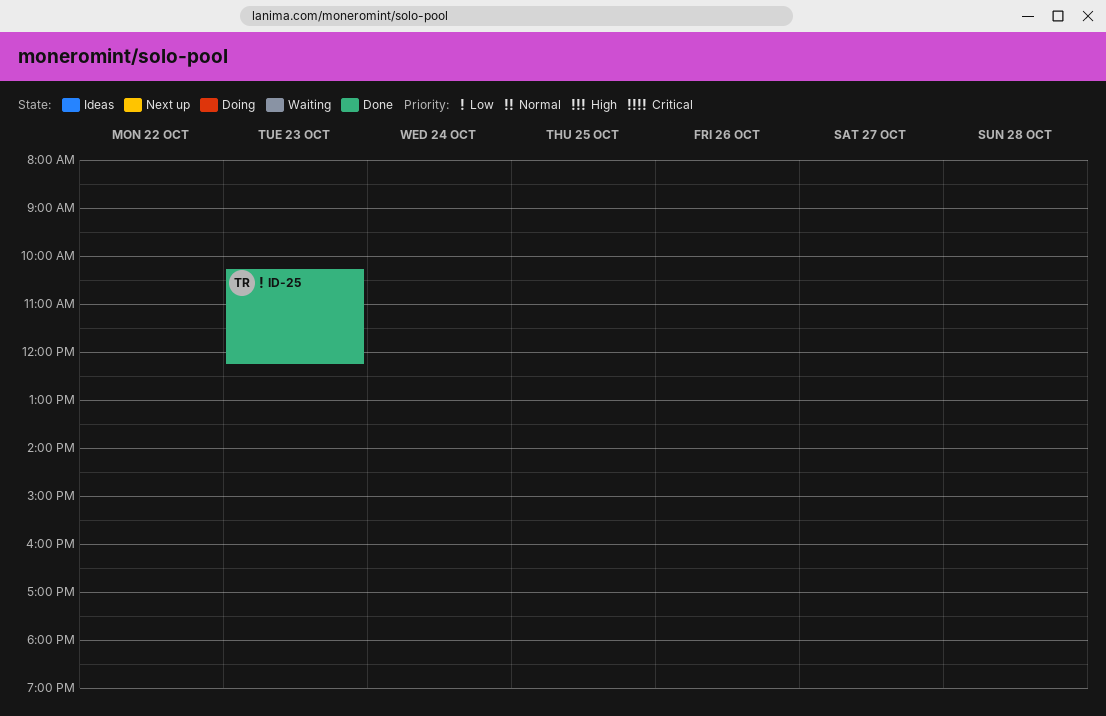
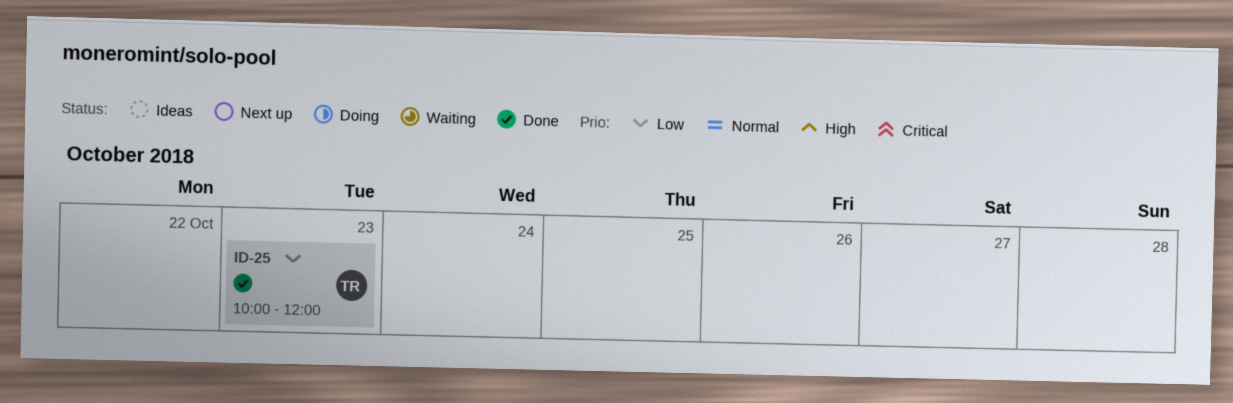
ID-25, begins: 10:15 -> 10:00
ID-25, ends: 12:15 -> 12:00

